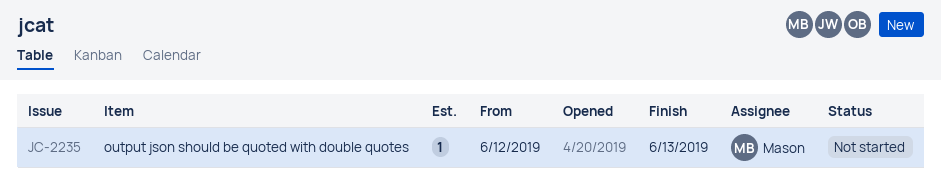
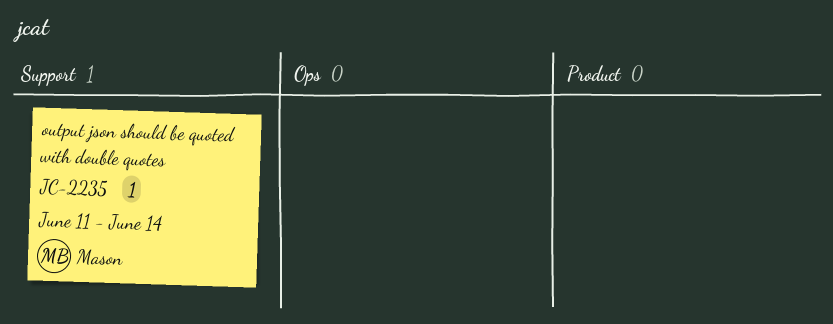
JC-2235, start: Jun 12 -> Jun 11
JC-2235, due: Jun 13 -> Jun 14

